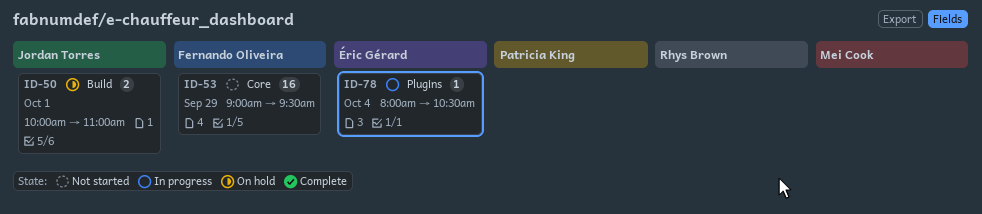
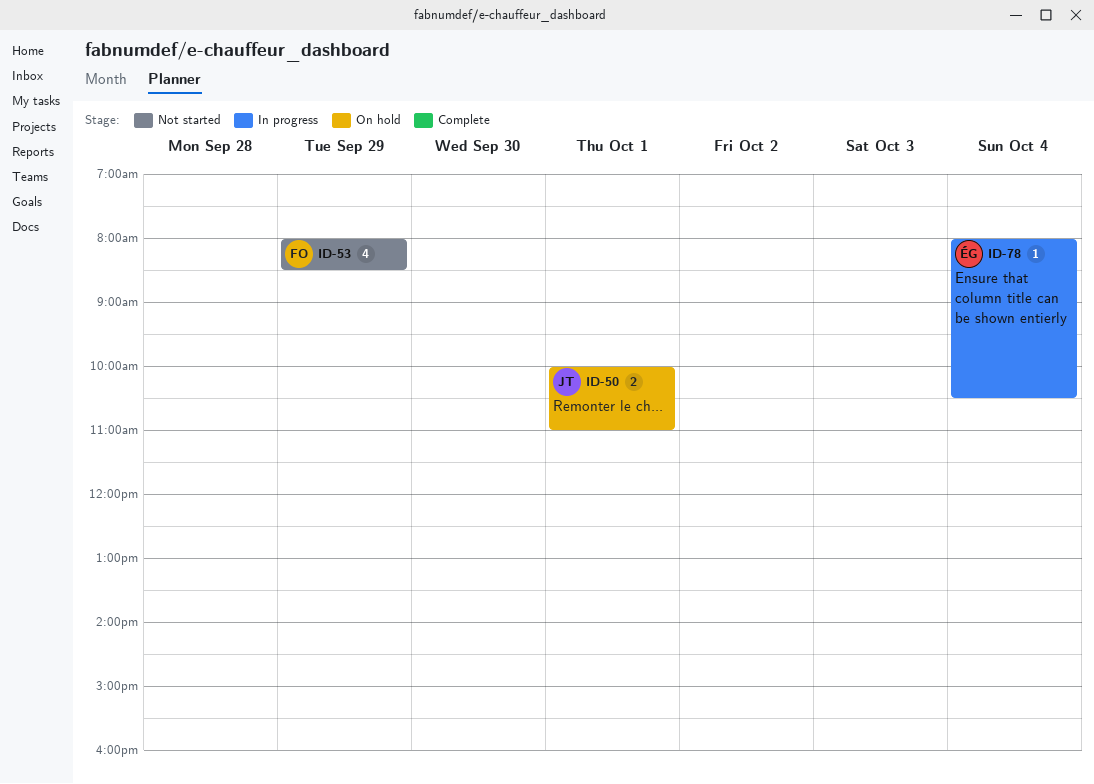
ID-53, estimate: 16 -> 4
ID-53, begins: 09:00 -> 08:00
ID-53, ends: 09:30 -> 08:30

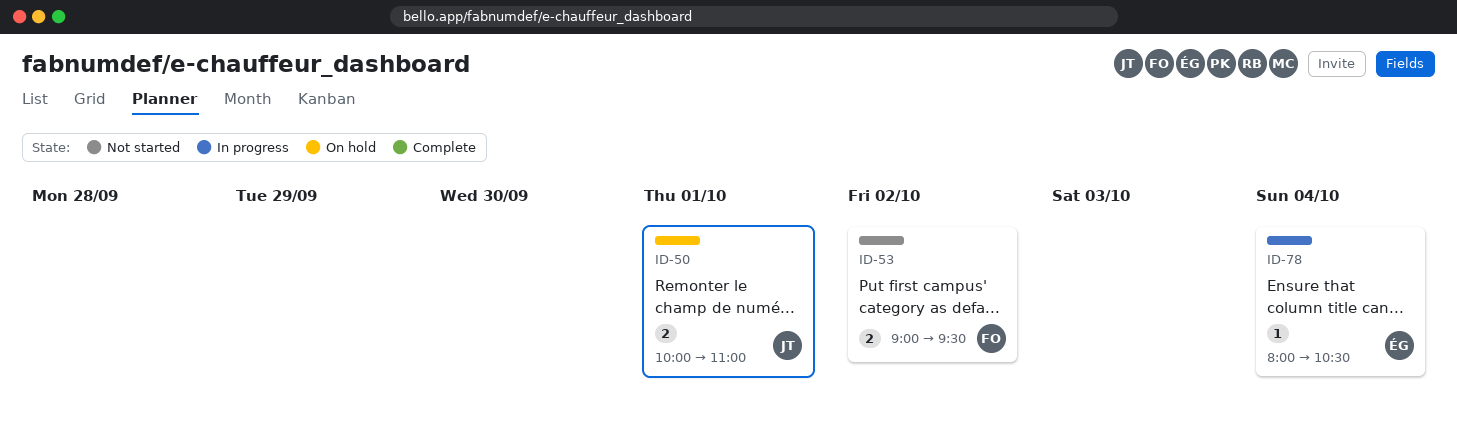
ID-53, estimate: 4 -> 2
ID-53, day: Sep 29 -> Oct 2
ID-53, begins: 08:00 -> 09:00
ID-53, ends: 08:30 -> 09:30

